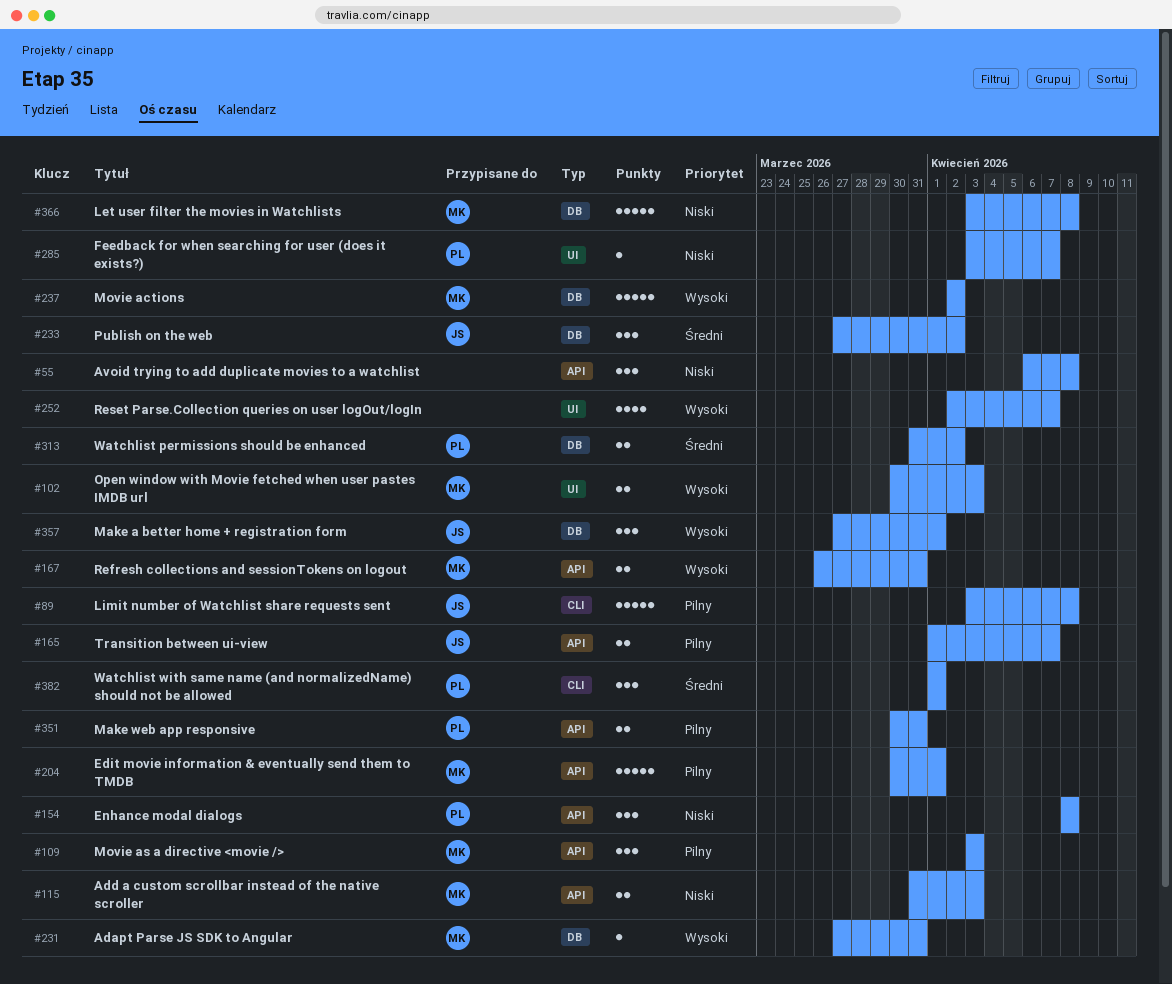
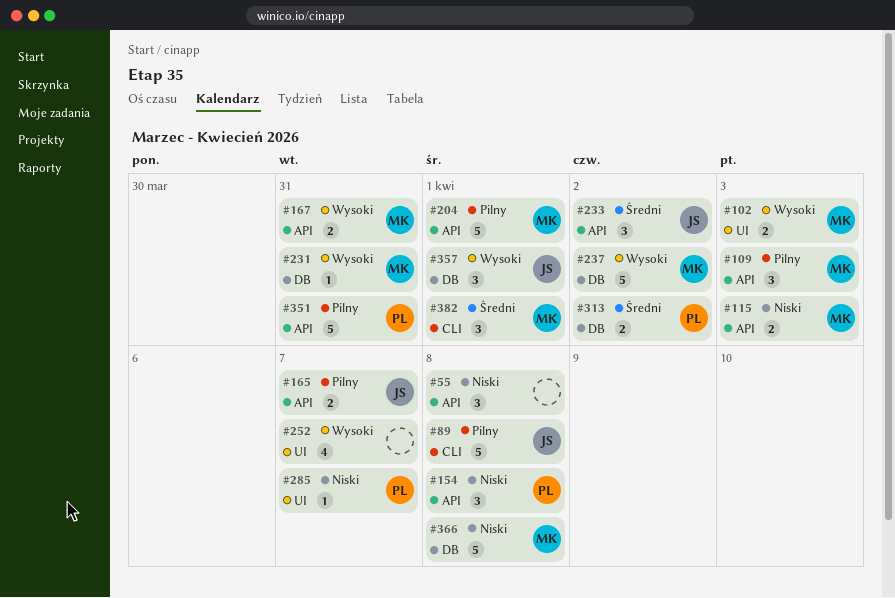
#233, label: DB -> API
#351, estimate: 2 -> 5
#382, owner: PL -> MK

